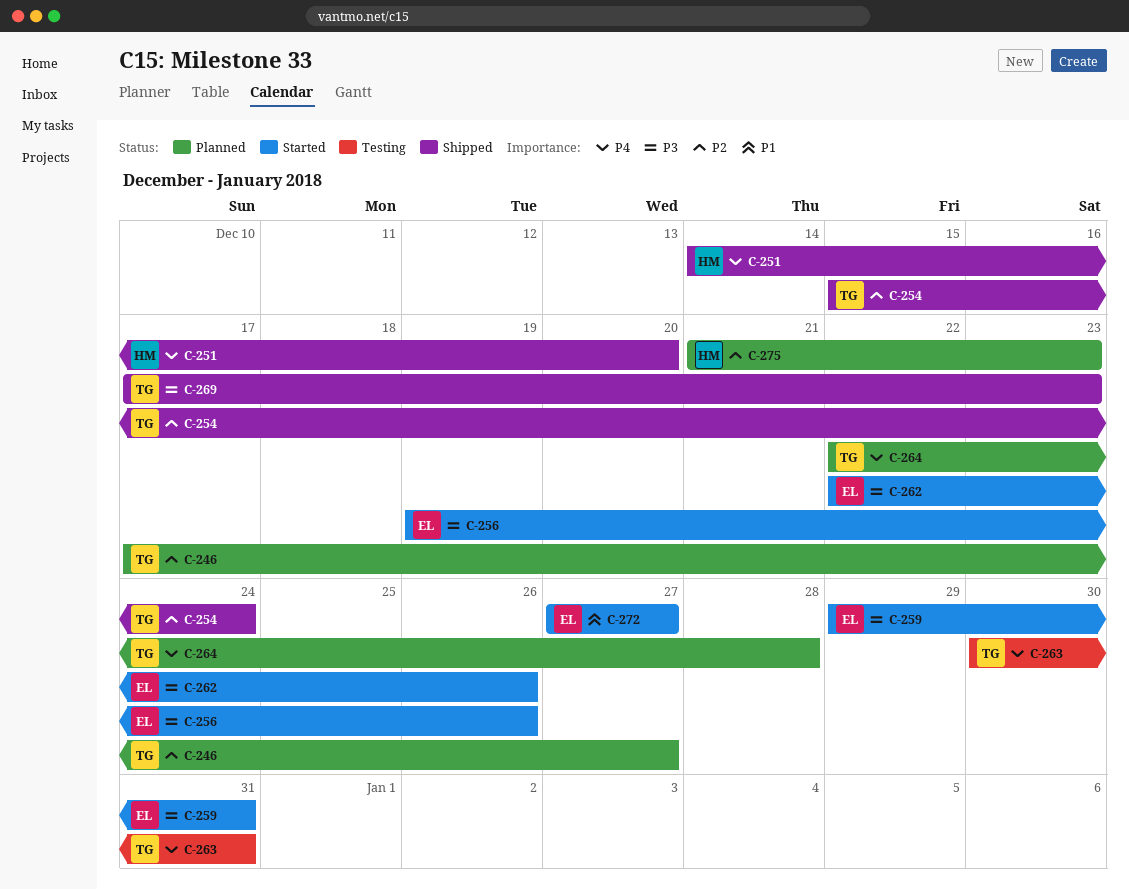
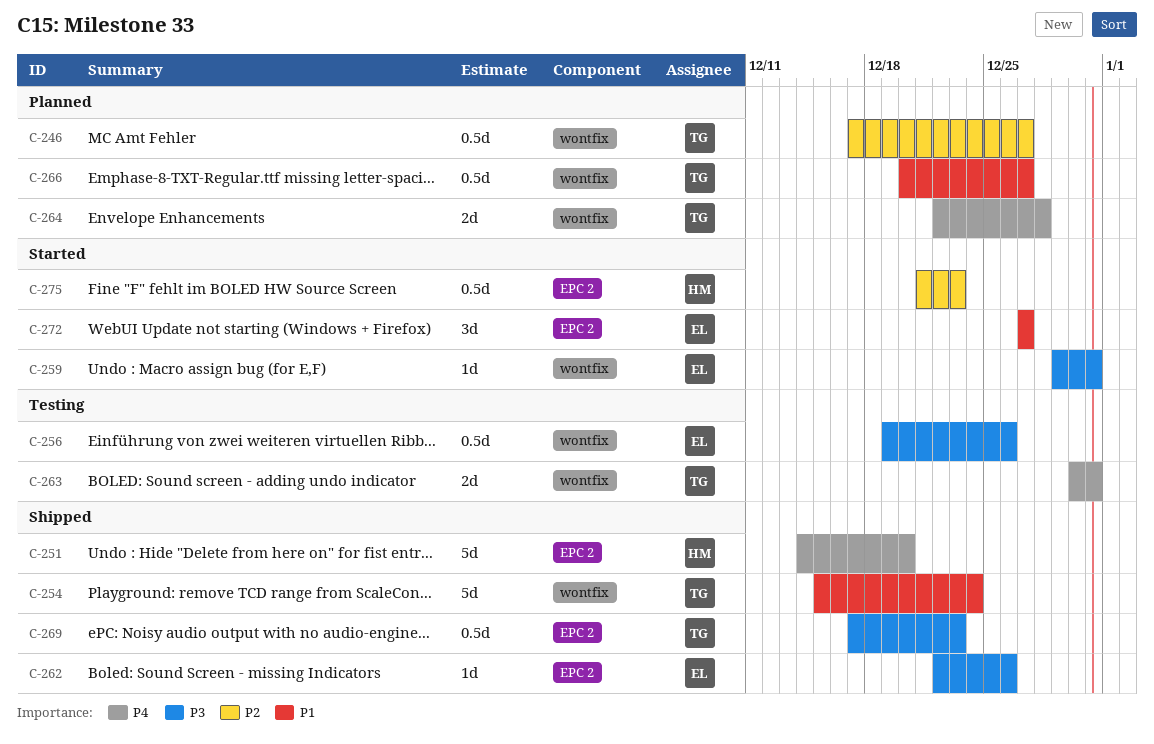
C-254, priority: P2 -> P1
C-256, status: Started -> Testing
C-262, status: Started -> Shipped
C-266: none -> present
C-275, status: Planned -> Started

